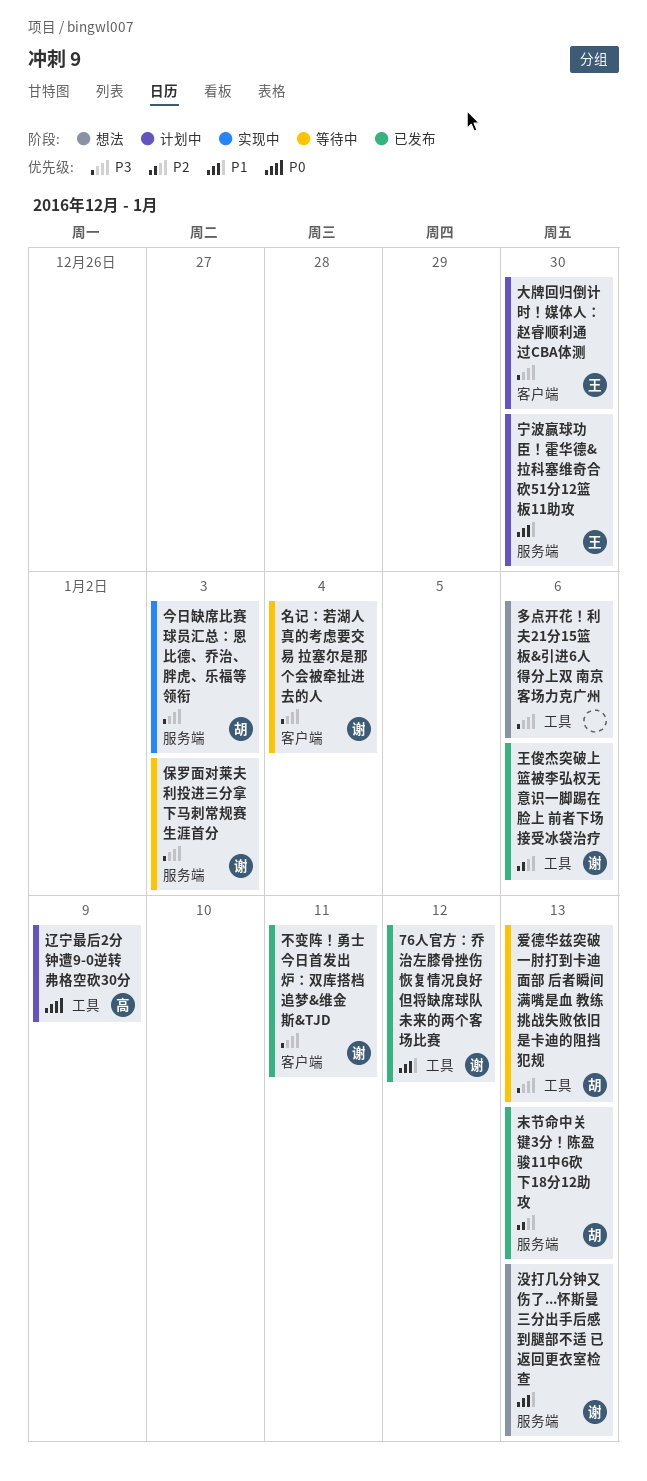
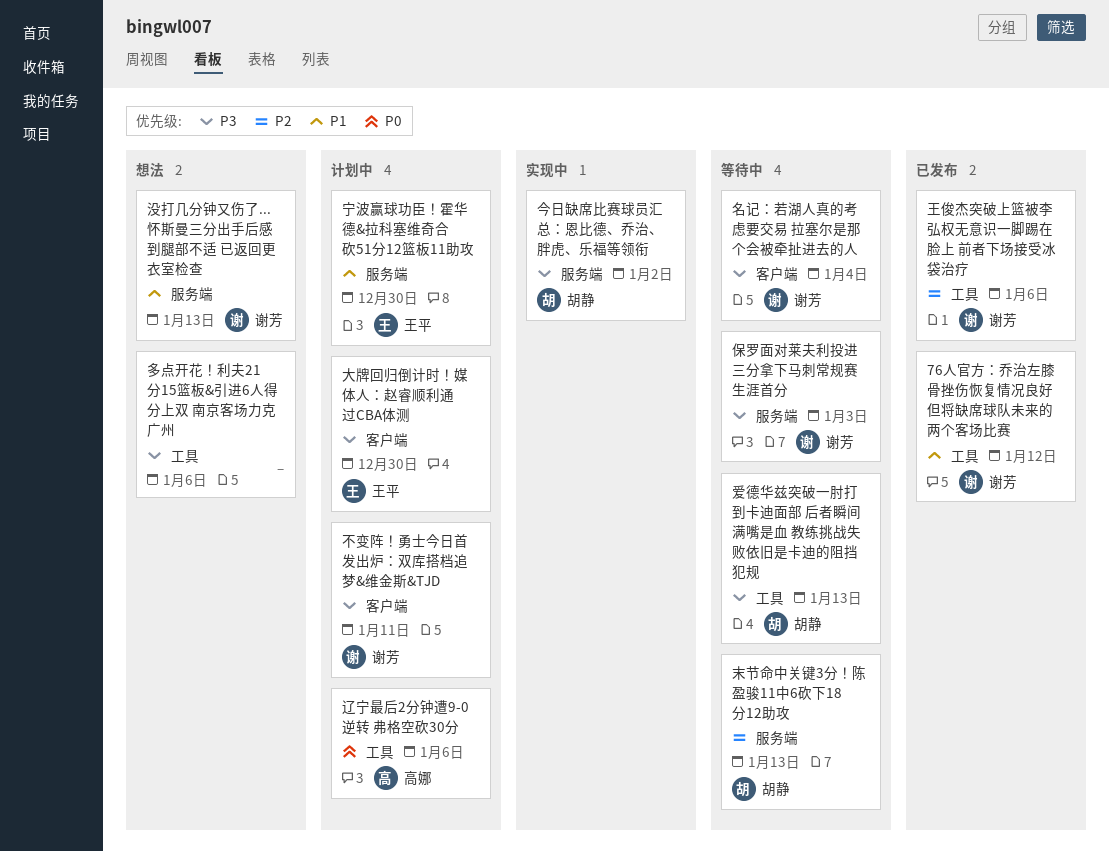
不变阵！勇士今日首发出炉：双库搭档追梦&维金斯&TJD, status: 已发布 -> 计划中
今日缺席比赛球员汇总：恩比德、乔治、胖虎、乐福等领衔, due: Jan 3 -> Jan 2
末节命中关键3分！陈盈骏11中6砍下18分12助攻, status: 已发布 -> 等待中
辽宁最后2分钟遭9-0逆转 弗格空砍30分, due: Jan 9 -> Jan 6

